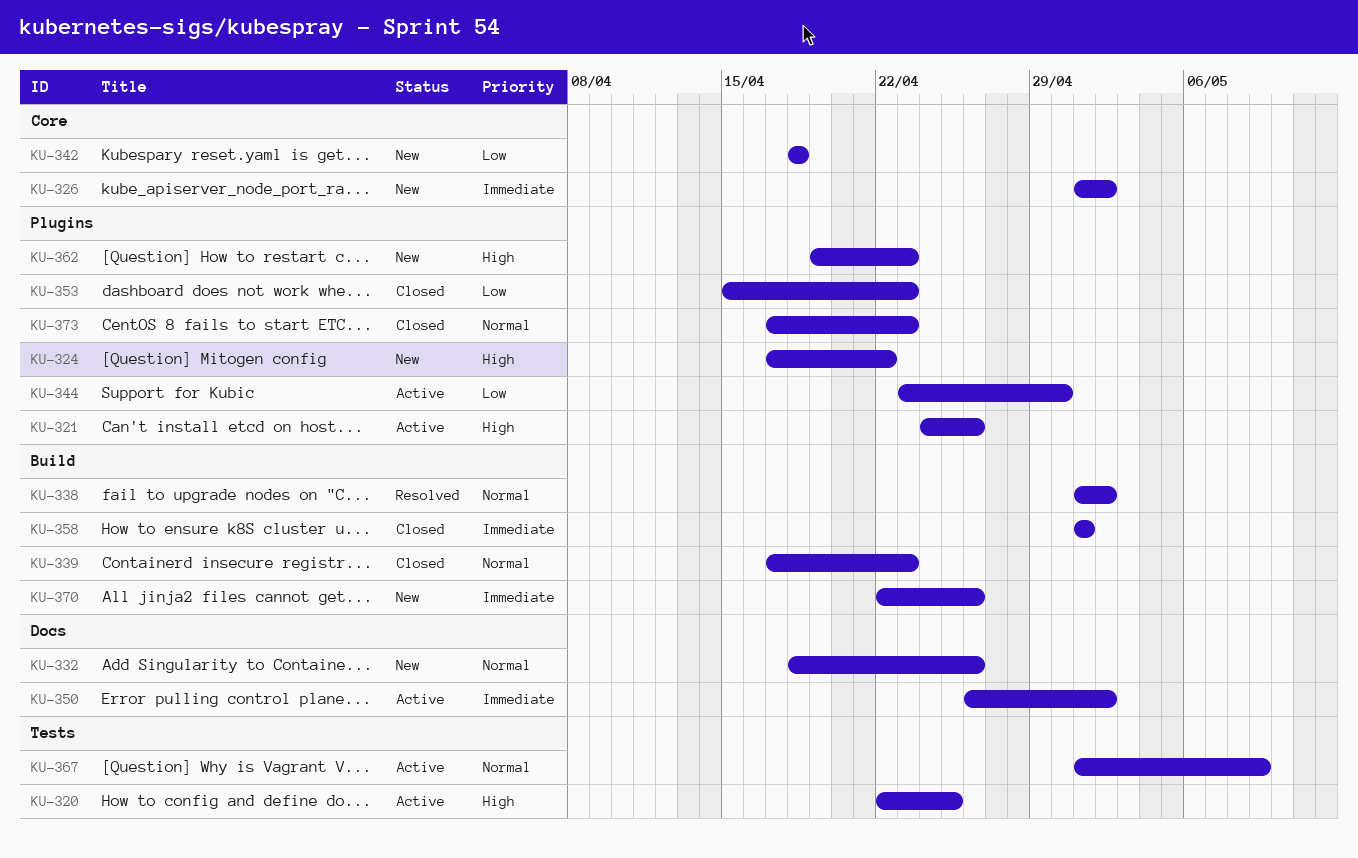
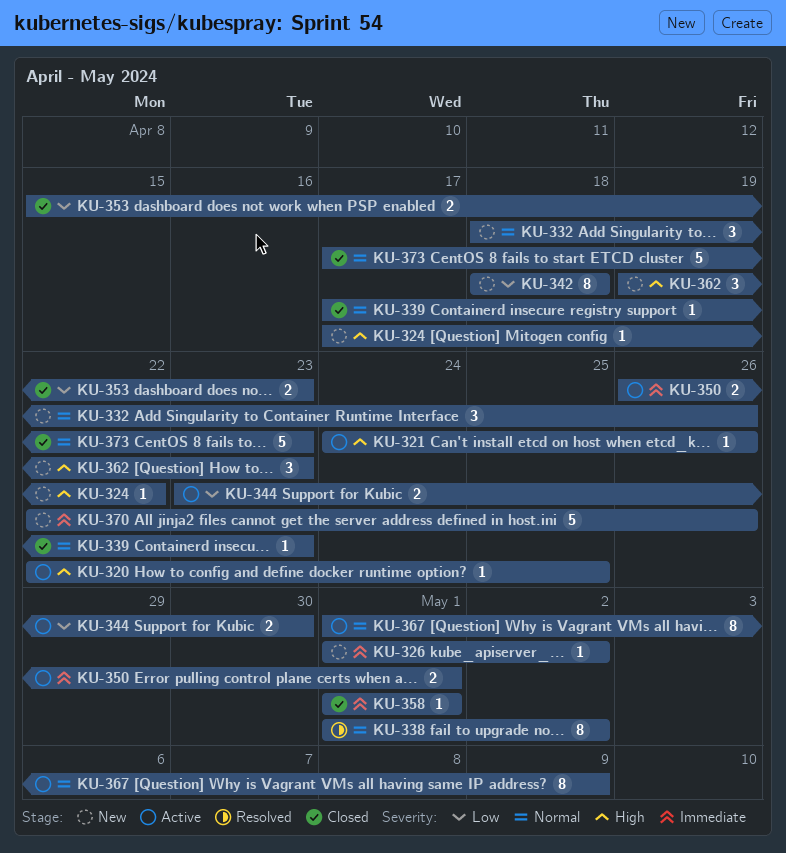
KU-350, due: May 2 -> May 1

